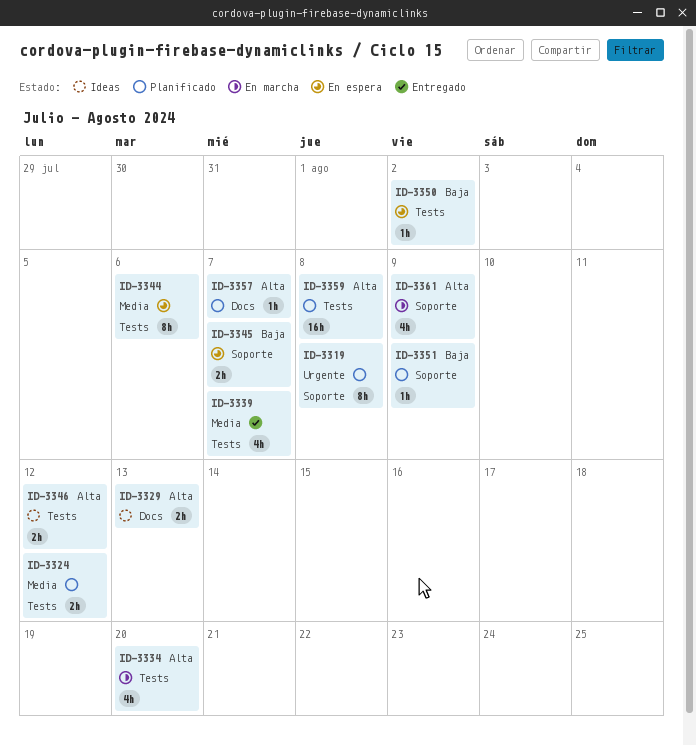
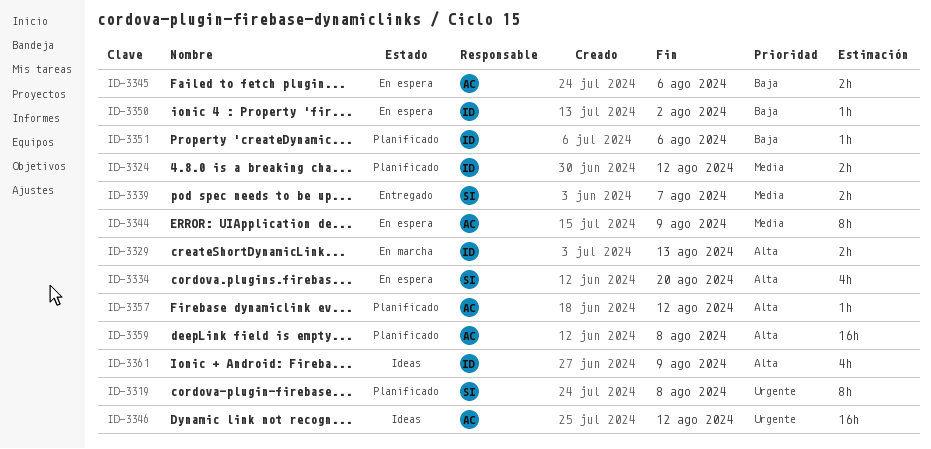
ID-3329, status: Ideas -> En marcha
ID-3334, status: En marcha -> En espera
ID-3339, estimate: 4h -> 2h
ID-3344, due: Aug 6 -> Aug 9
ID-3345, due: Aug 7 -> Aug 6
ID-3346, priority: Alta -> Urgente
ID-3346, estimate: 2h -> 16h
ID-3351, due: Aug 9 -> Aug 6
ID-3357, due: Aug 7 -> Aug 12
ID-3361, status: En marcha -> Ideas

